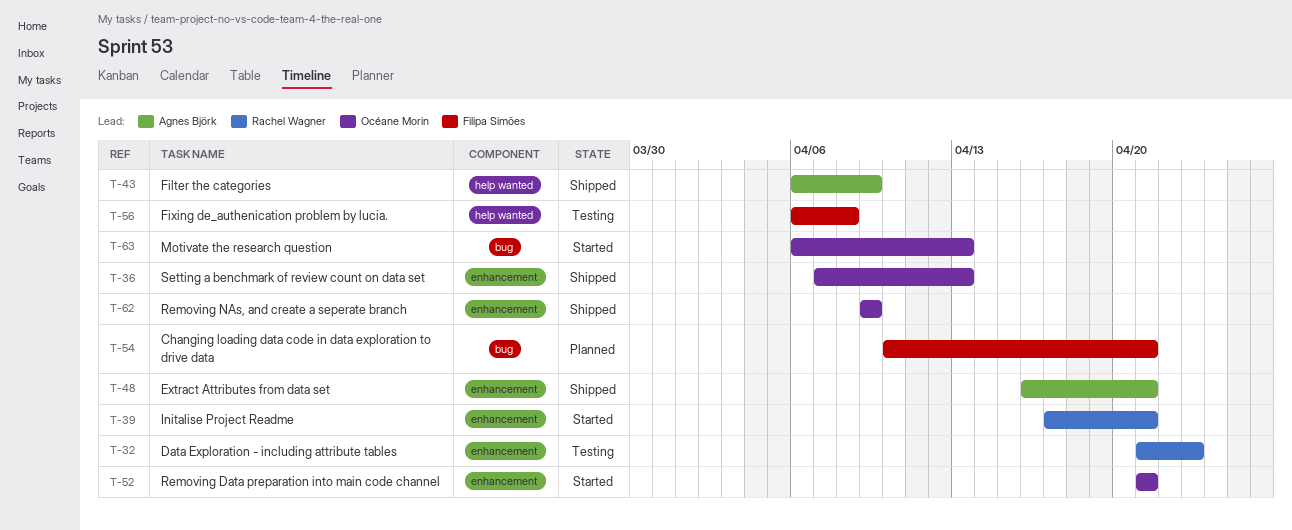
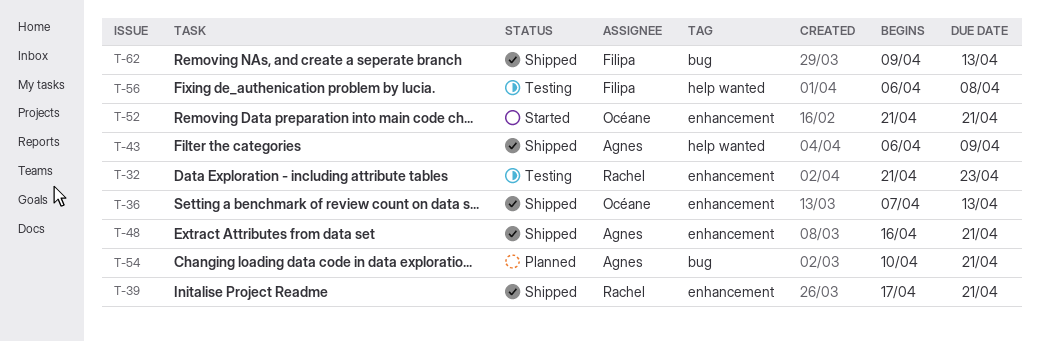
T-39, status: Started -> Shipped
T-54, owner: Filipa Simões -> Agnes Björk
T-62, owner: Océane Morin -> Filipa Simões
T-62, label: enhancement -> bug
T-62, due: Apr 9 -> Apr 13
T-63: present -> none

